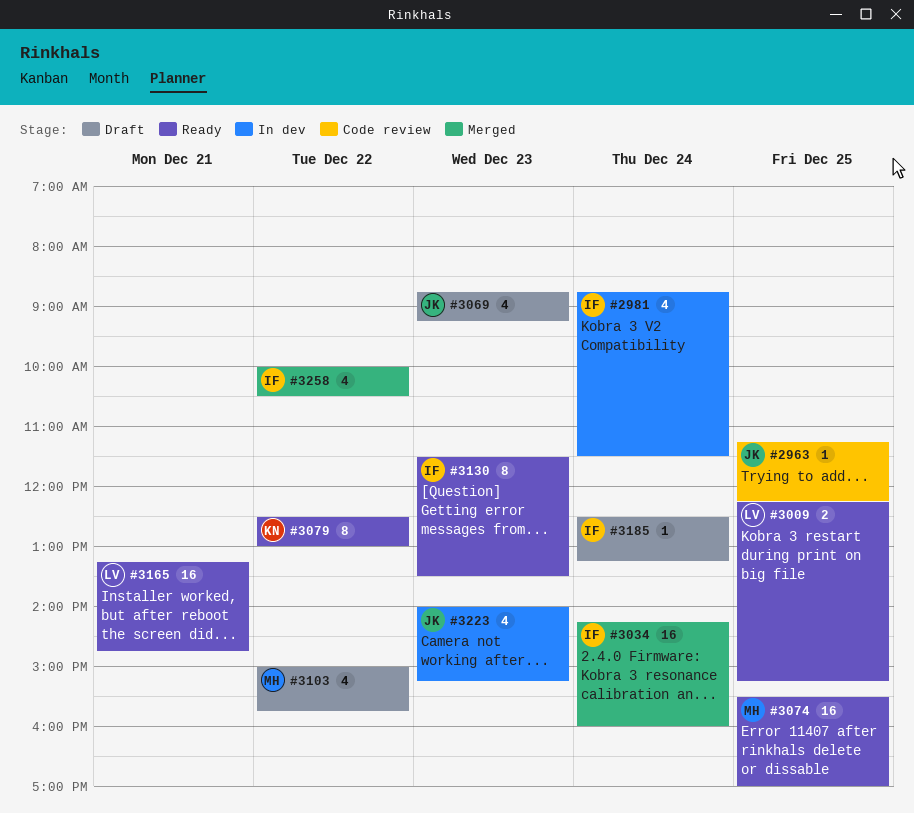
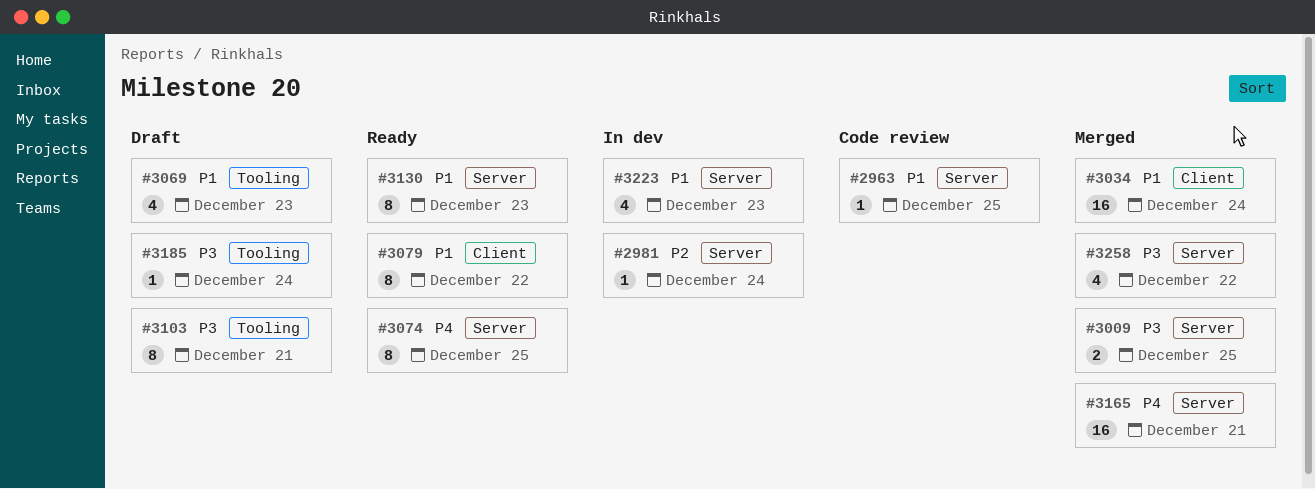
#2981, estimate: 4 -> 1
#3009, status: Ready -> Merged
#3074, estimate: 16 -> 8
#3103, estimate: 4 -> 8
#3103, day: Dec 22 -> Dec 21
#3165, status: Ready -> Merged

